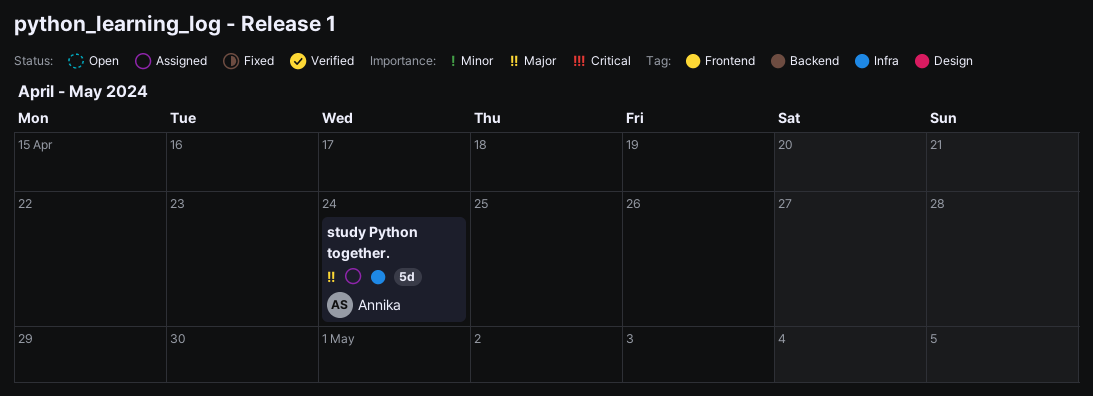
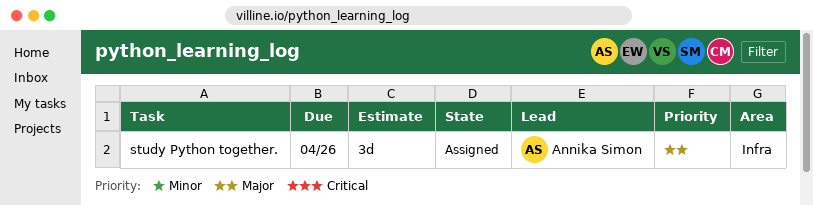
study Python together., estimate: 5d -> 3d
study Python together., due: Apr 24 -> Apr 26

